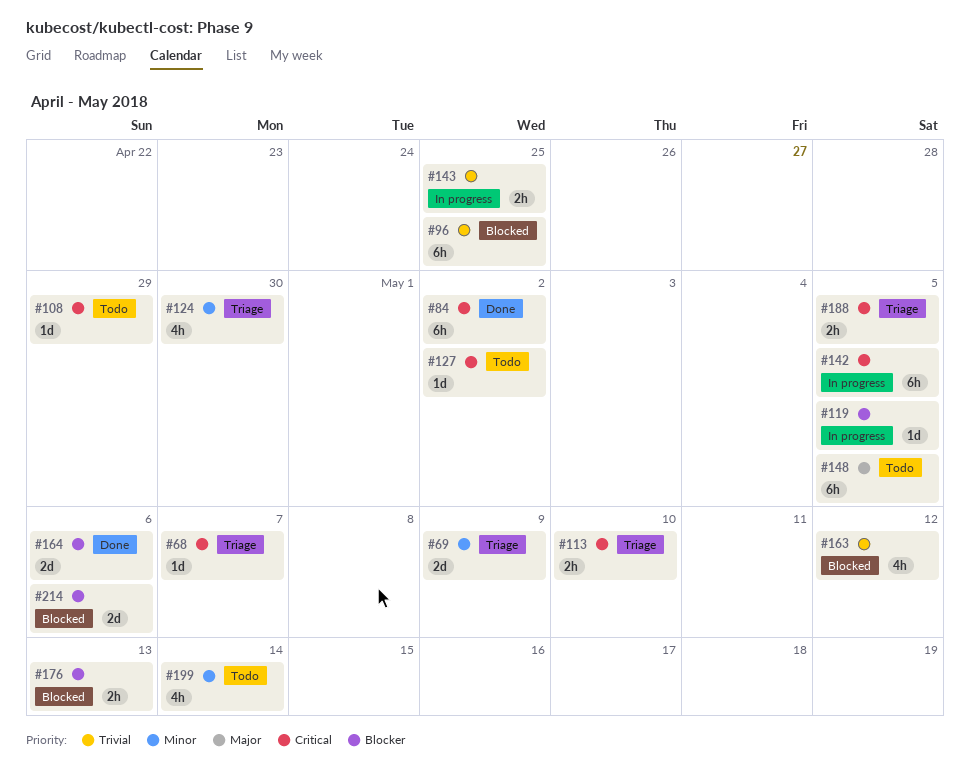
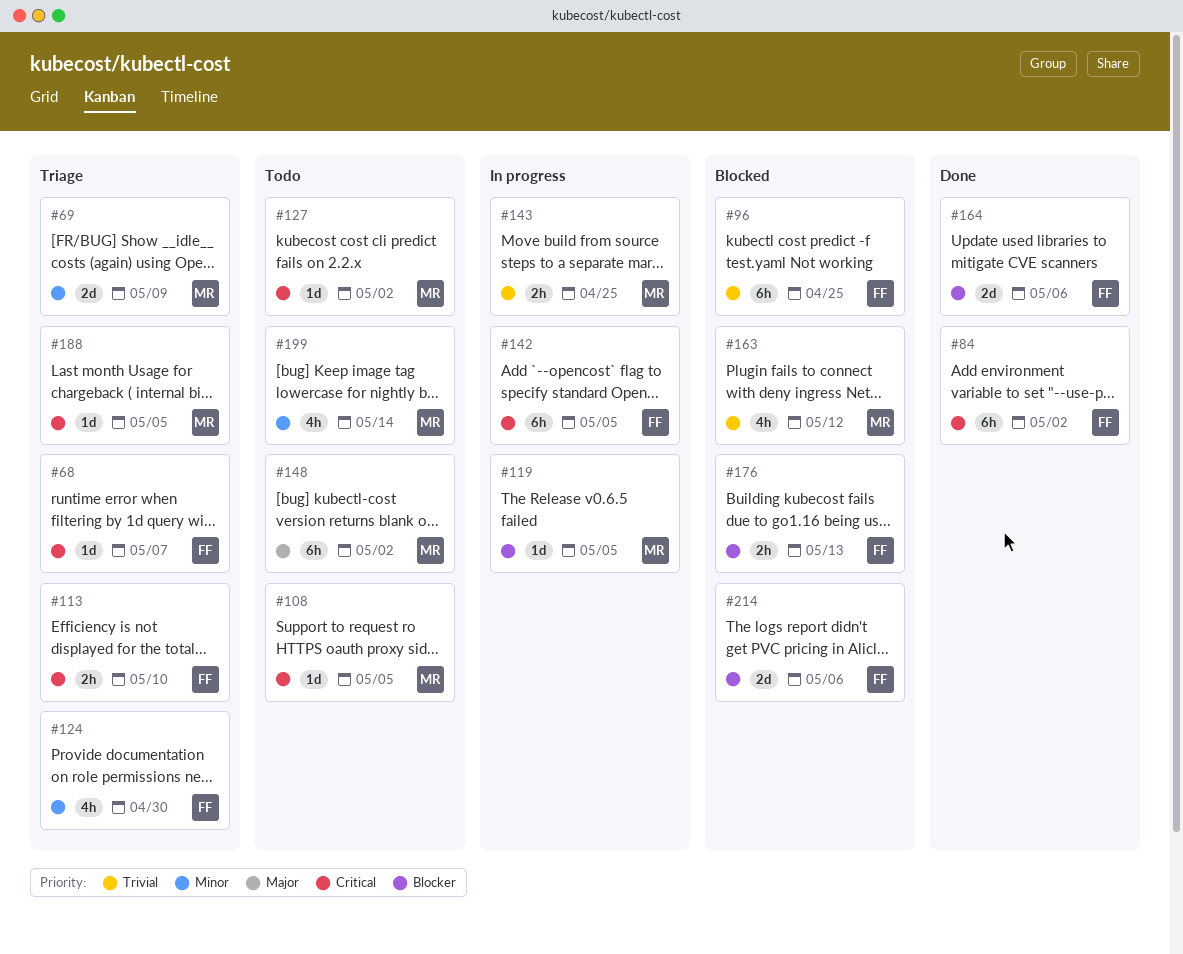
#108, due: Apr 29 -> May 5
#148, due: May 5 -> May 2
#188, estimate: 2h -> 1d

